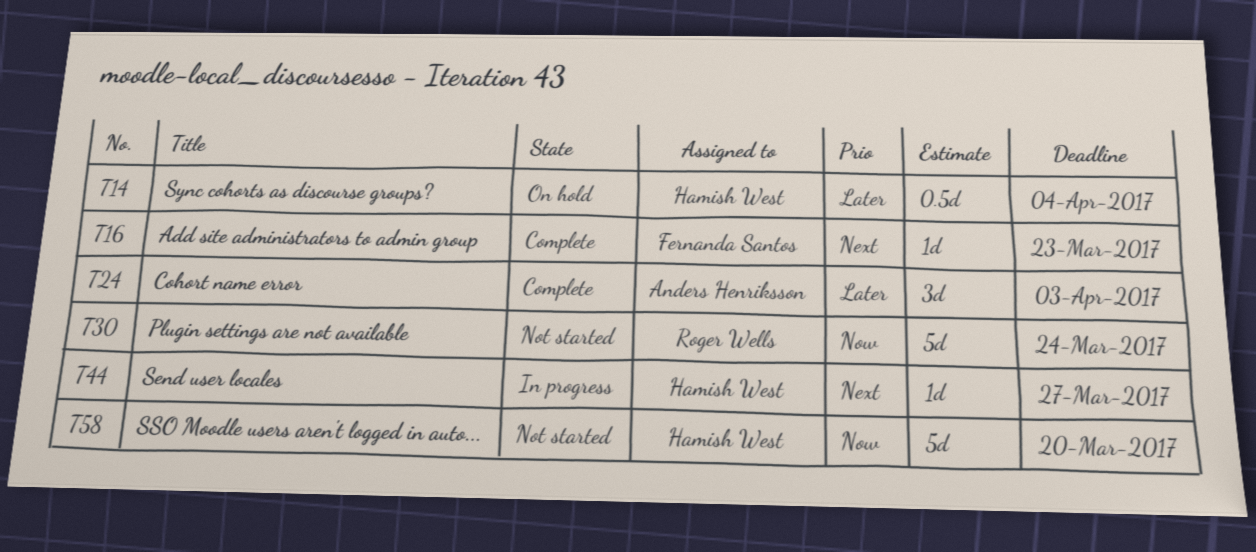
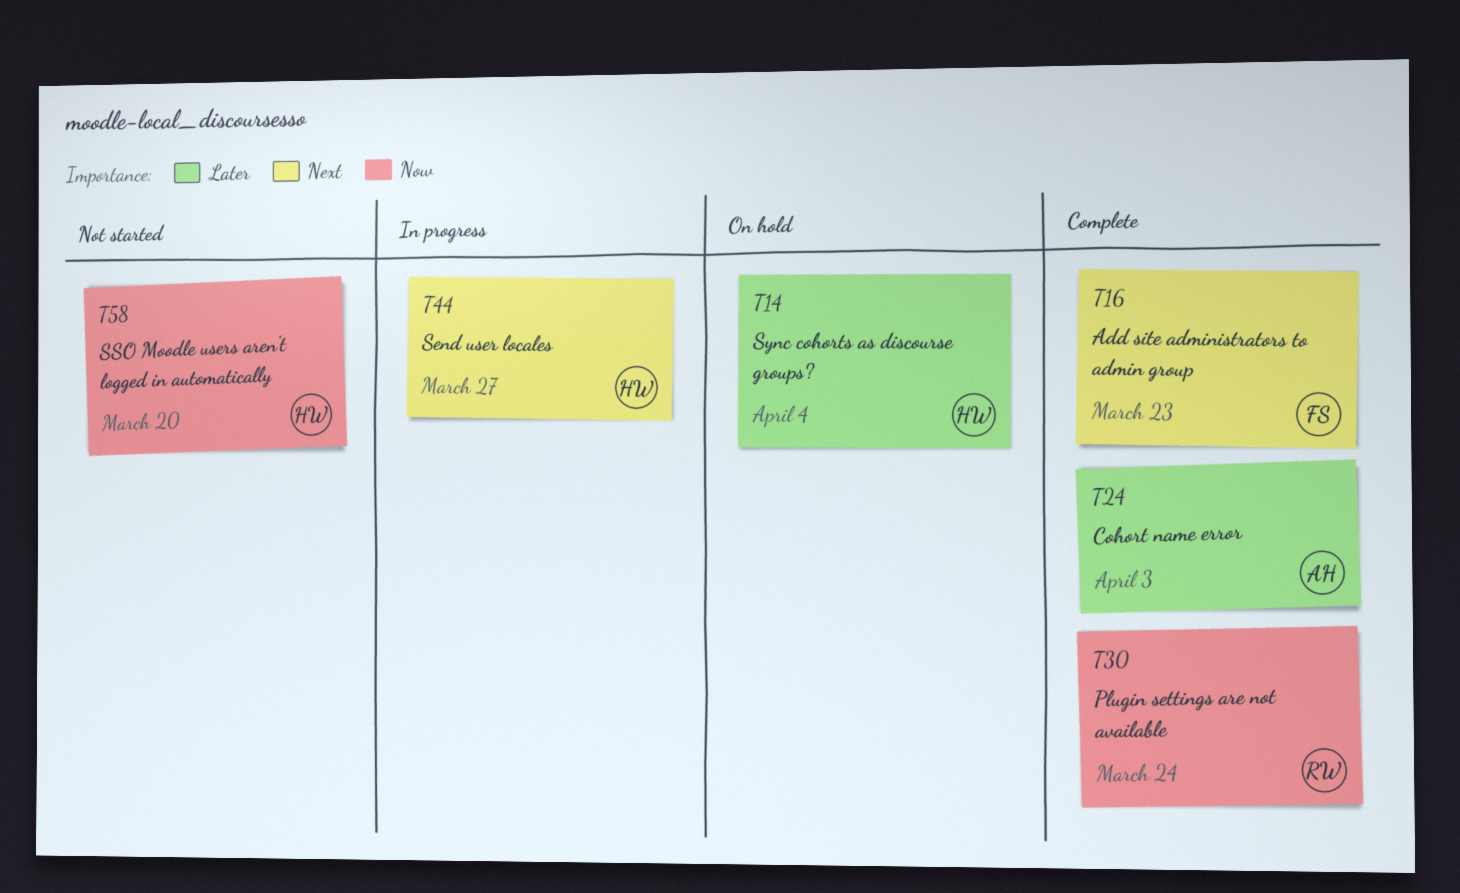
T30, status: Not started -> Complete

